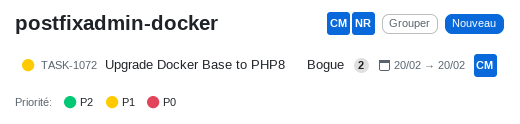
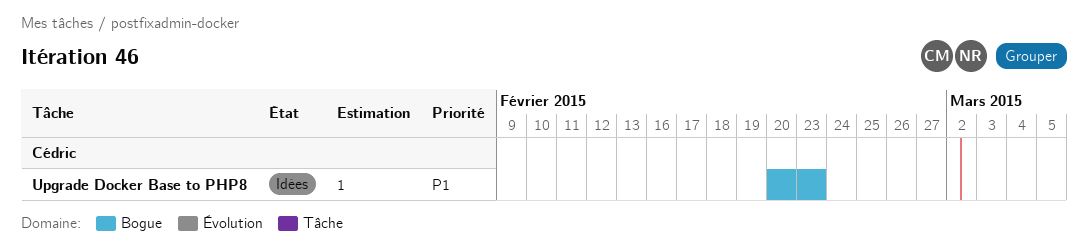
Upgrade Docker Base to PHP8, estimate: 2 -> 1
Upgrade Docker Base to PHP8, due: Feb 20 -> Feb 23

